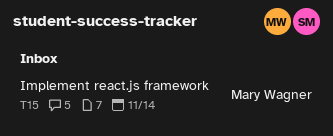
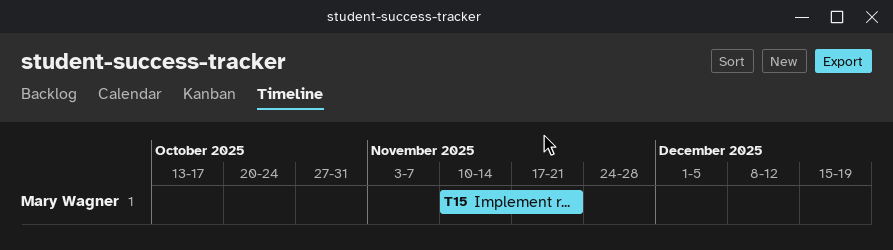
T15, due: Nov 14 -> Nov 21

